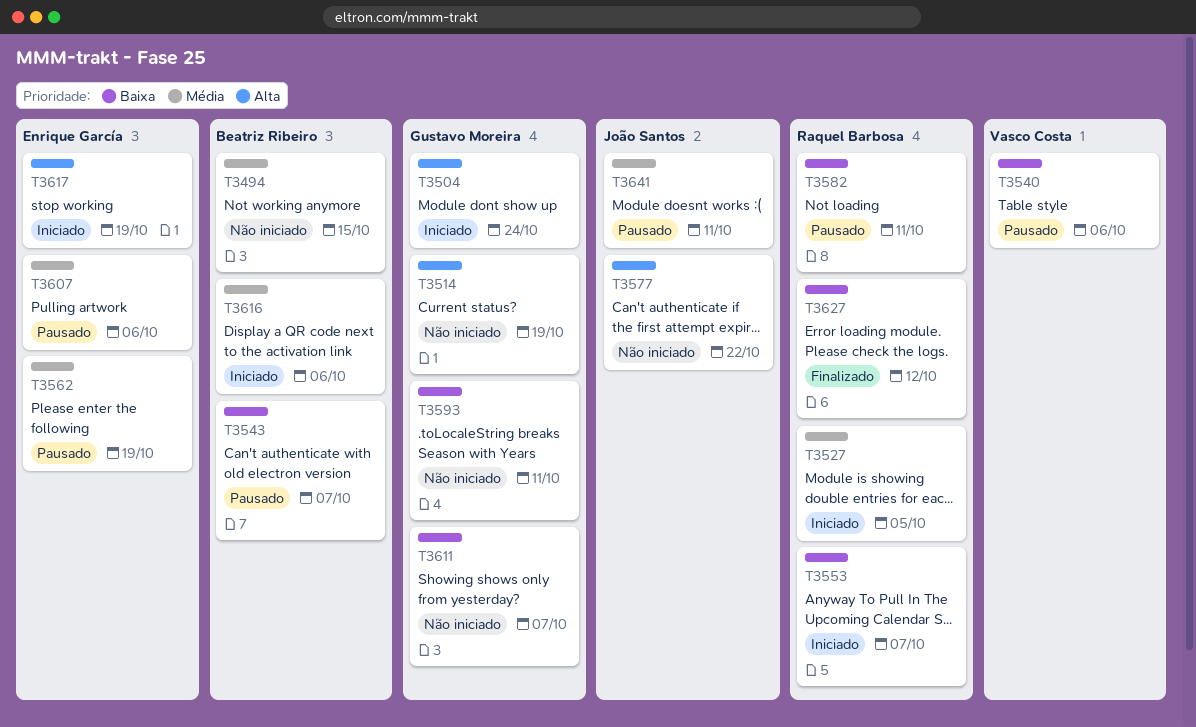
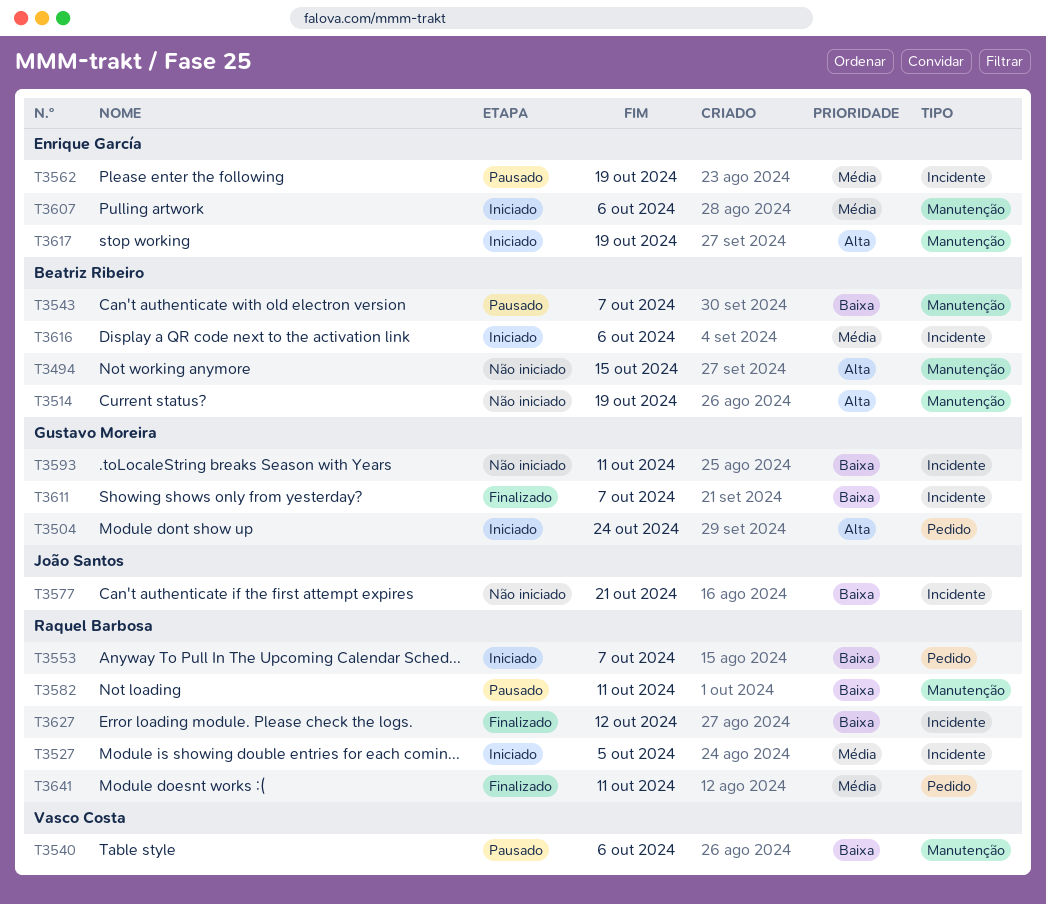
T3494, priority: Média -> Alta
T3514, owner: Gustavo Moreira -> Beatriz Ribeiro
T3577, priority: Alta -> Baixa
T3577, due: Oct 22 -> Oct 21
T3607, status: Pausado -> Iniciado
T3611, status: Não iniciado -> Finalizado
T3641, status: Pausado -> Finalizado
T3641, owner: João Santos -> Raquel Barbosa

